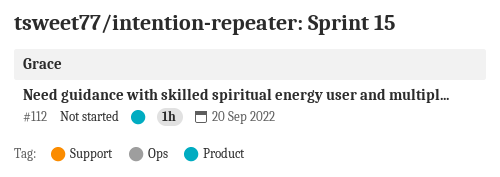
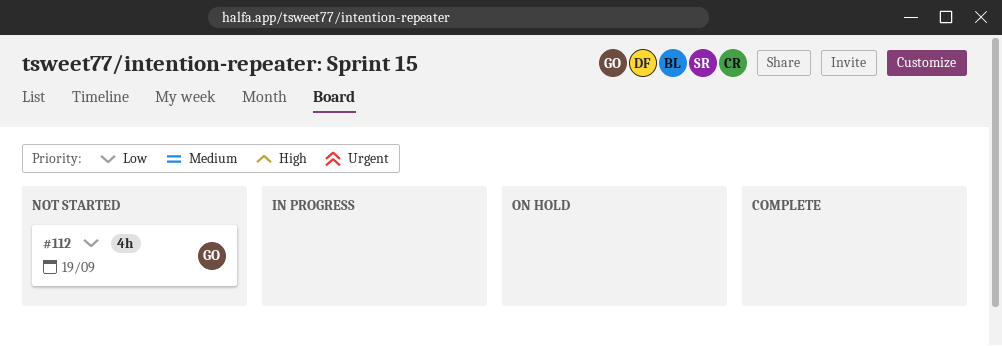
#112, estimate: 1h -> 4h
#112, due: Sep 20 -> Sep 19

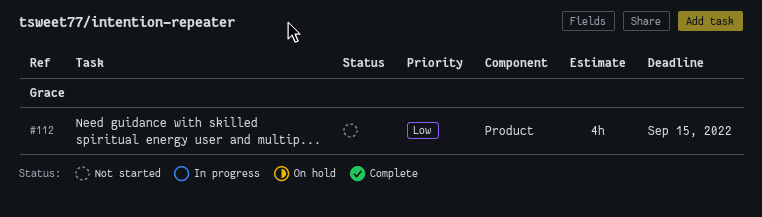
#112, due: Sep 19 -> Sep 15

